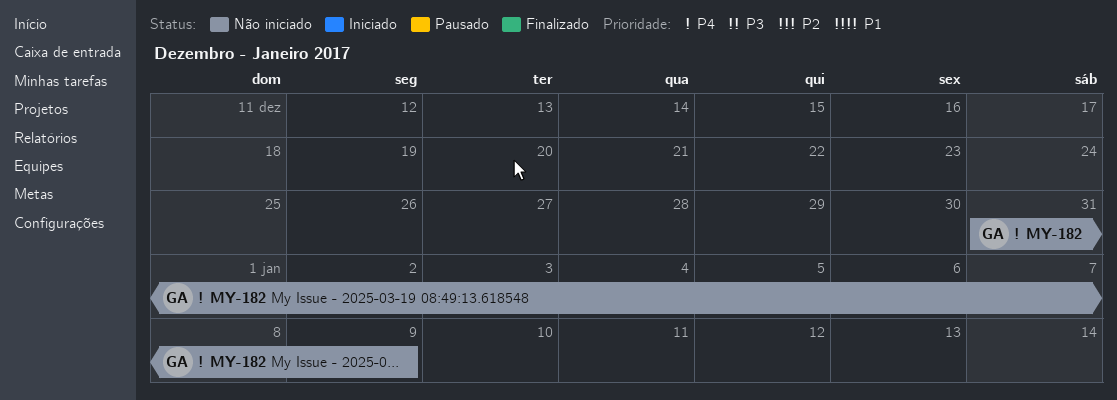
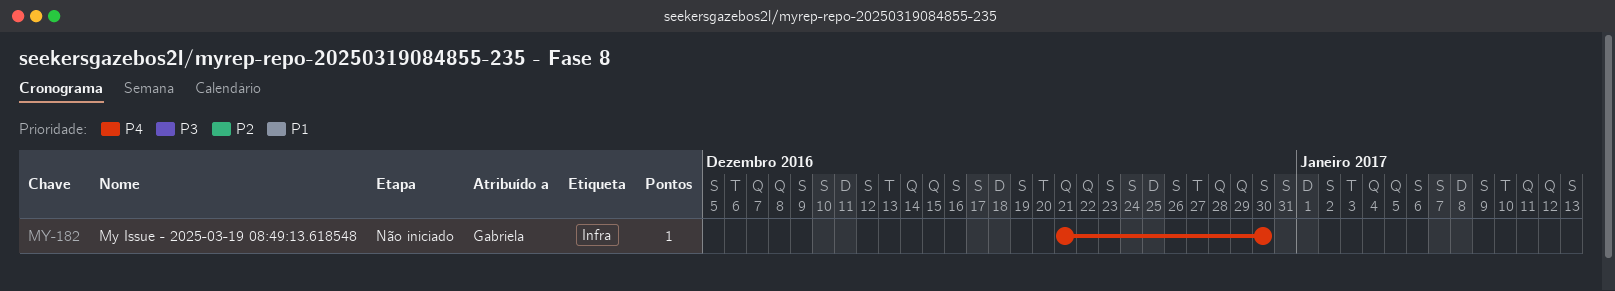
MY-182, start: Dec 31 -> Dec 21
MY-182, due: Jan 9 -> Dec 30

